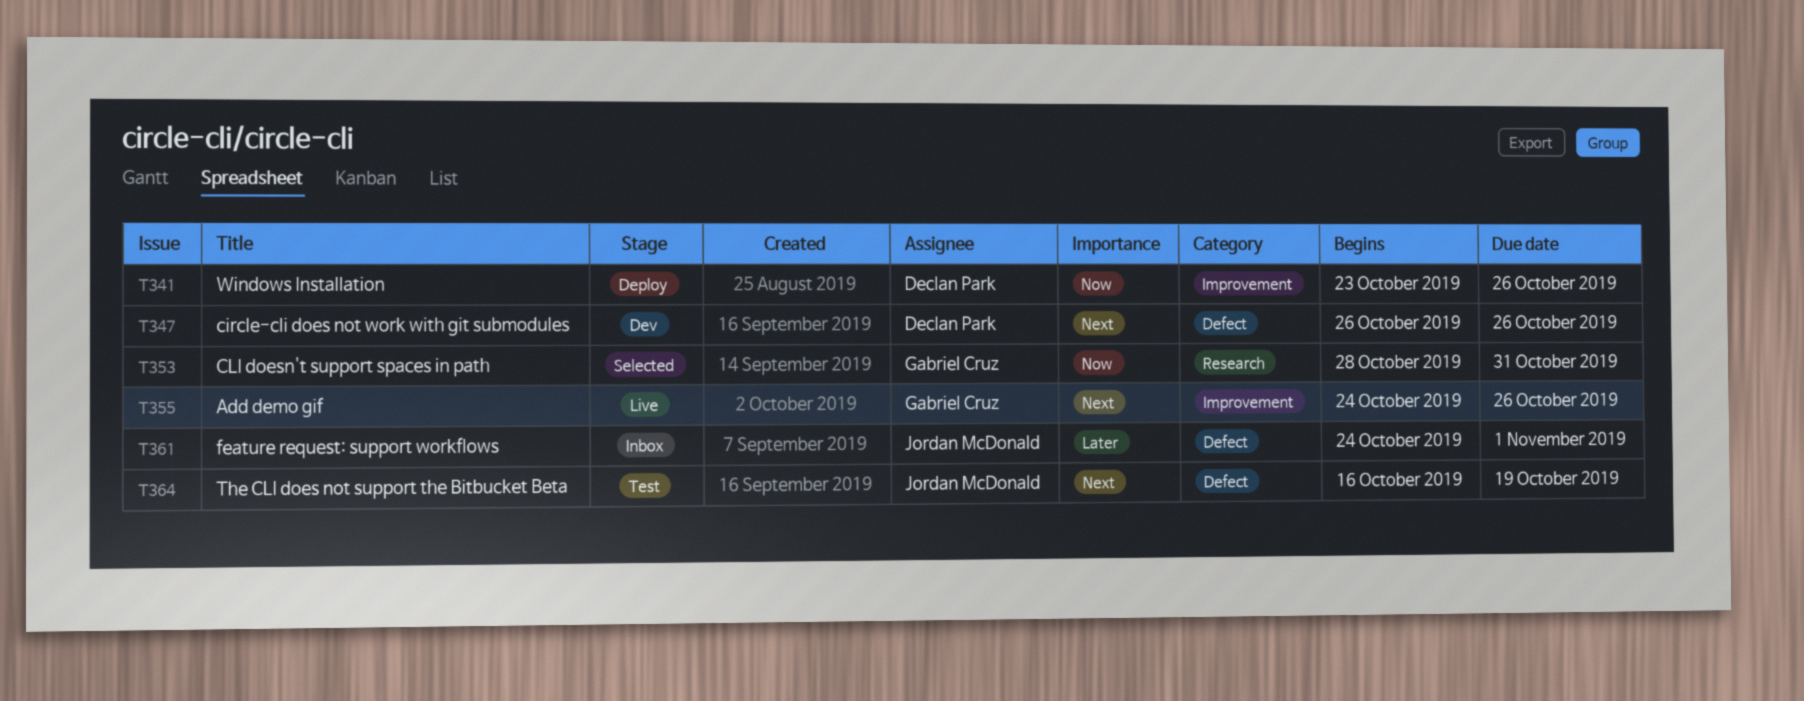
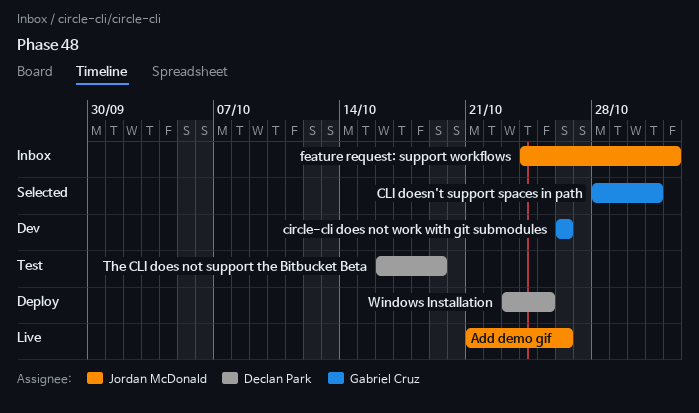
Add demo gif, owner: Gabriel Cruz -> Jordan McDonald
Add demo gif, start: Oct 24 -> Oct 21
circle-cli does not work with git submodules, owner: Declan Park -> Gabriel Cruz
The CLI does not support the Bitbucket Beta, owner: Jordan McDonald -> Declan Park
Windows Installation, due: Oct 26 -> Oct 25

